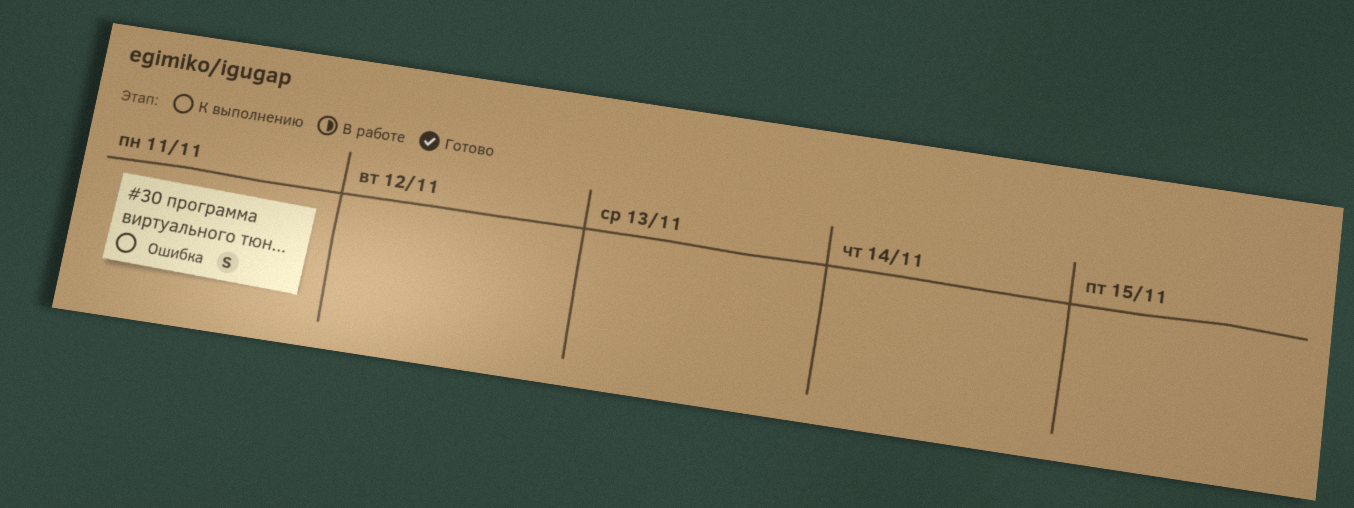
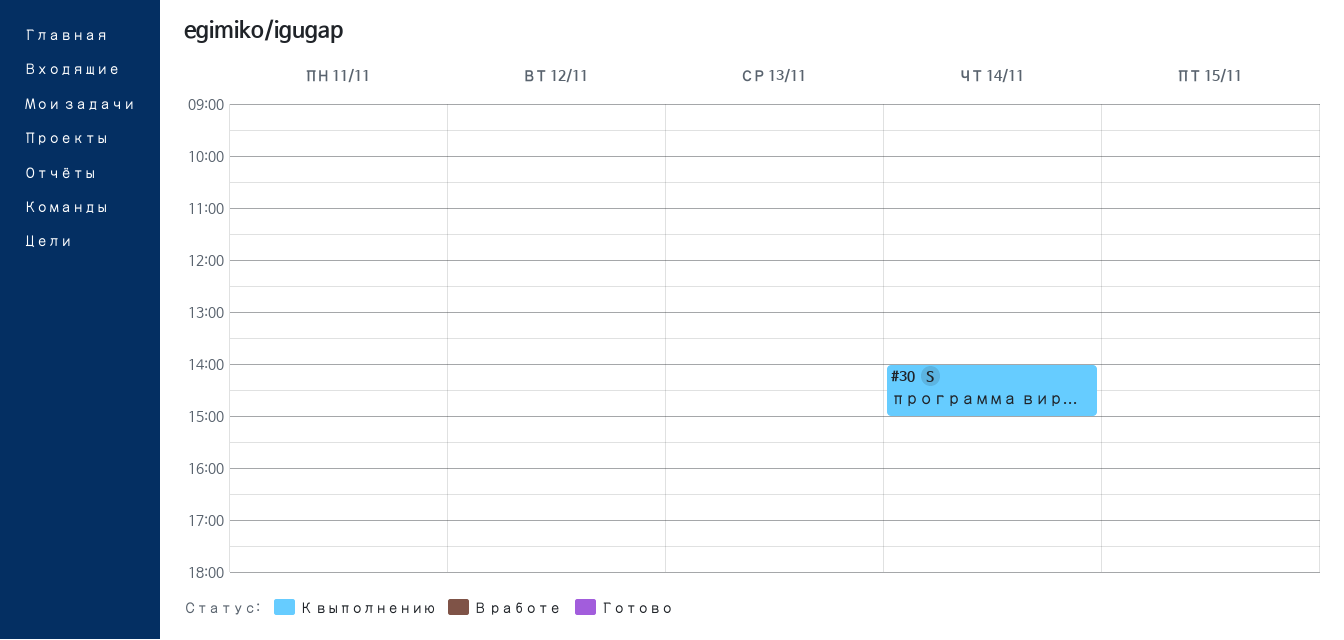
#30, day: Nov 11 -> Nov 14

